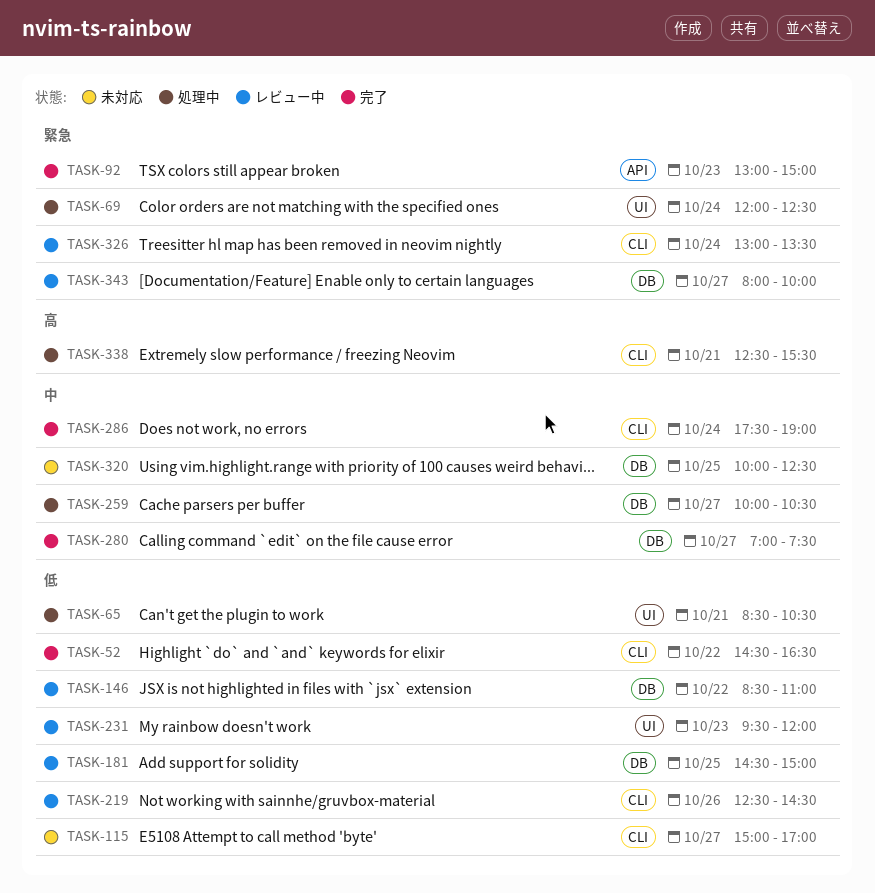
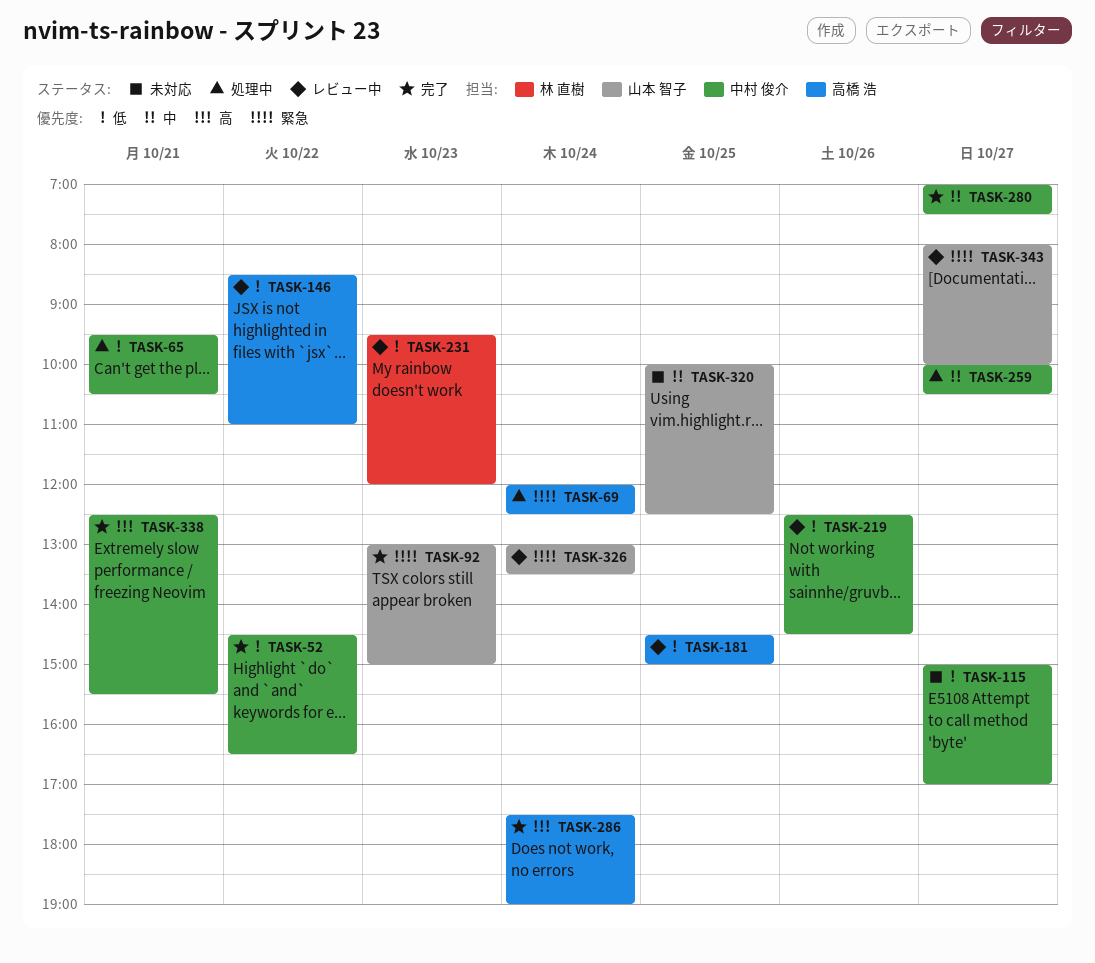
TASK-65, begins: 08:30 -> 09:30
TASK-286, priority: 中 -> 高
TASK-338, status: 処理中 -> 完了

